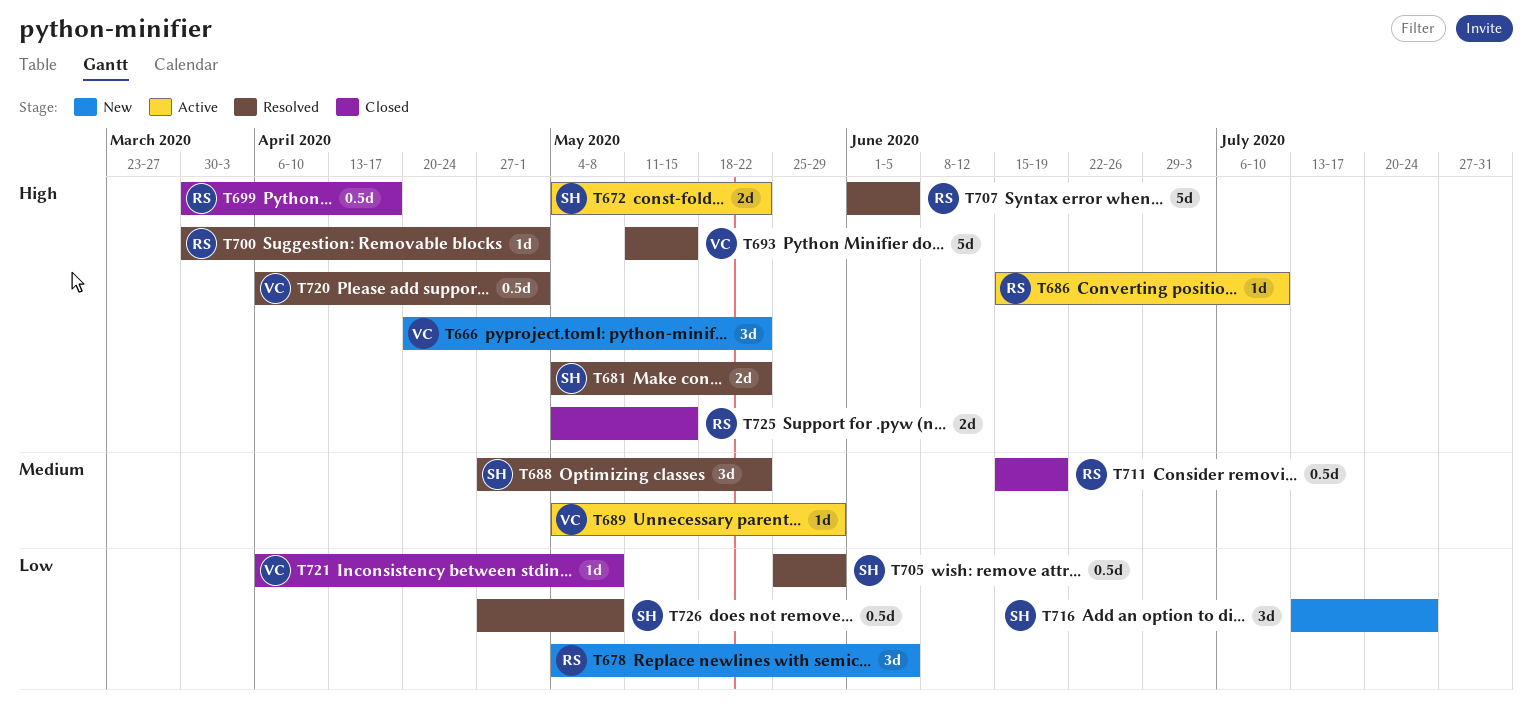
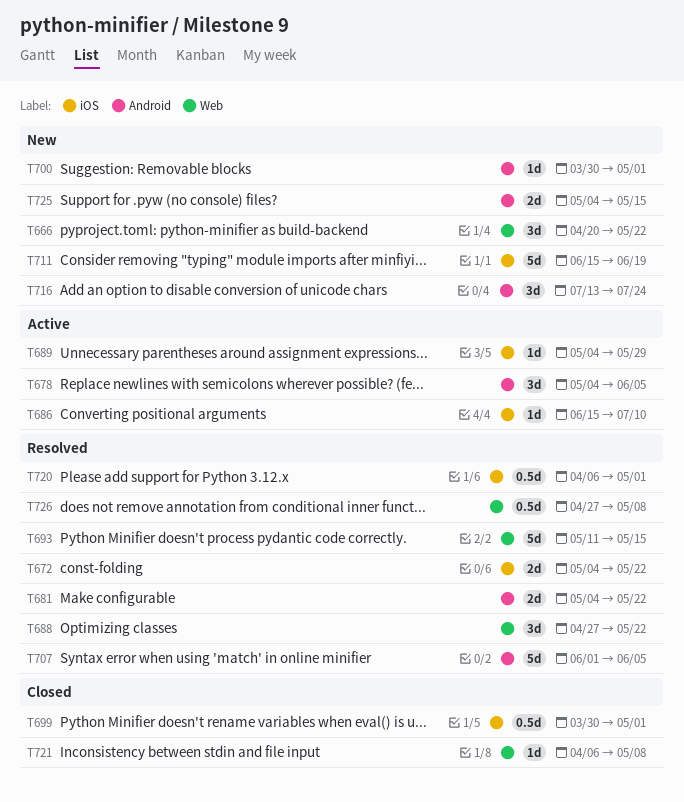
T672, status: Active -> Resolved
T678, status: New -> Active
T699, due: Apr 17 -> May 1
T700, status: Resolved -> New
T705: present -> none
T711, status: Closed -> New
T711, estimate: 0.5d -> 5d
T725, status: Closed -> New

